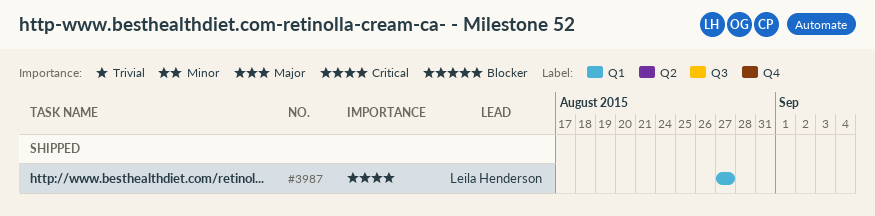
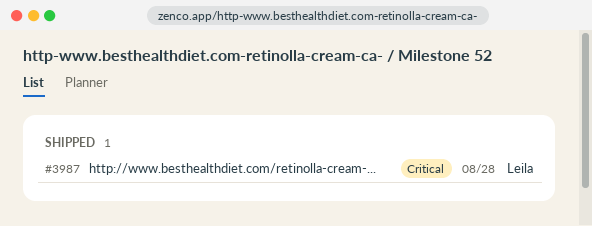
#3987, due: Aug 27 -> Aug 28

